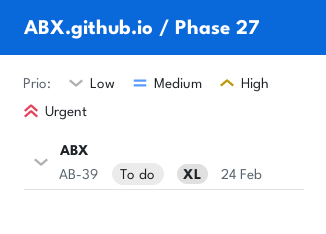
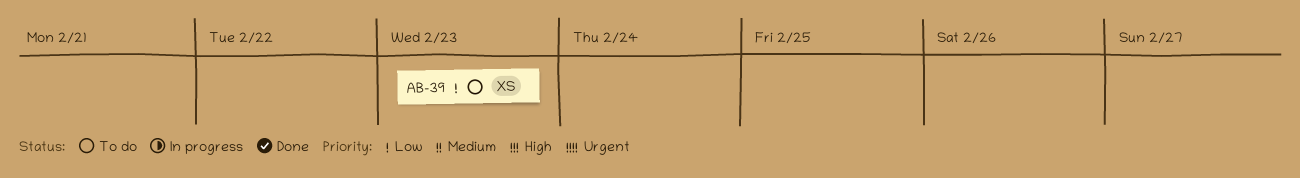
AB-39, estimate: XL -> XS
AB-39, due: Feb 24 -> Feb 23

